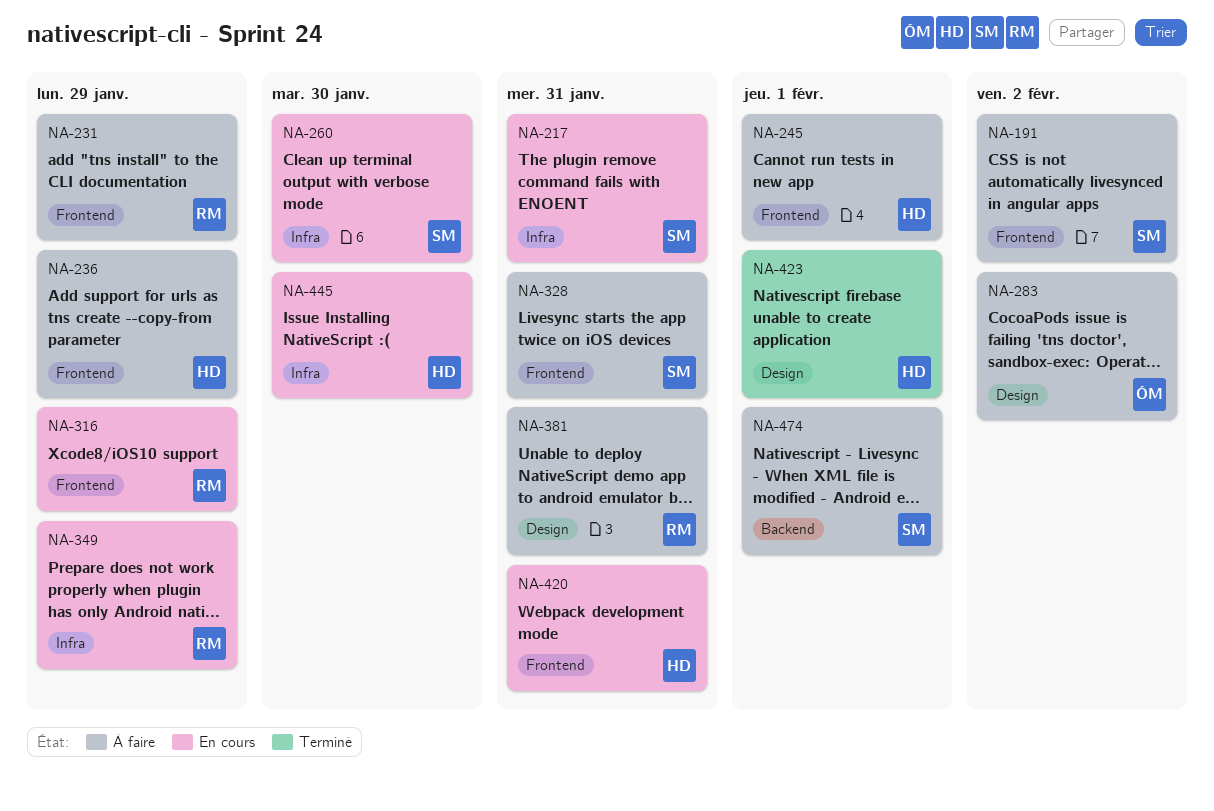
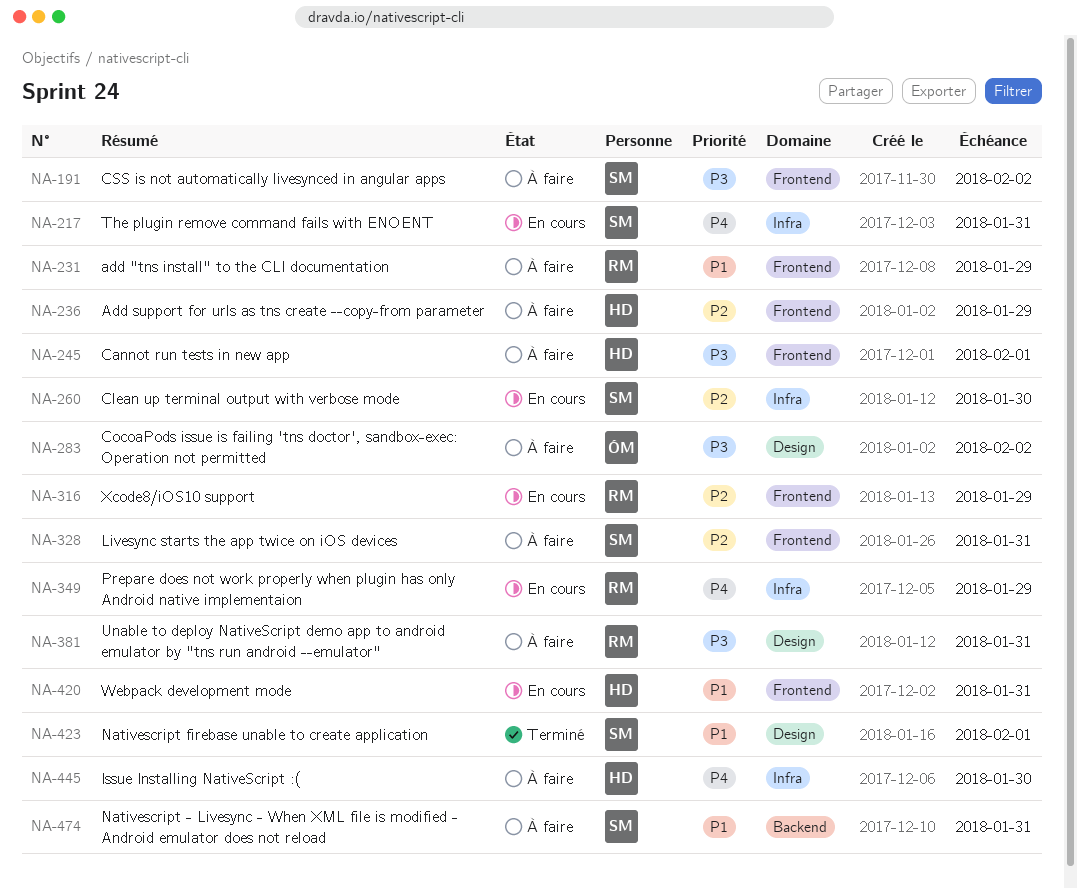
NA-423, owner: HD -> SM
NA-445, status: En cours -> À faire
NA-474, due: Feb 1 -> Jan 31

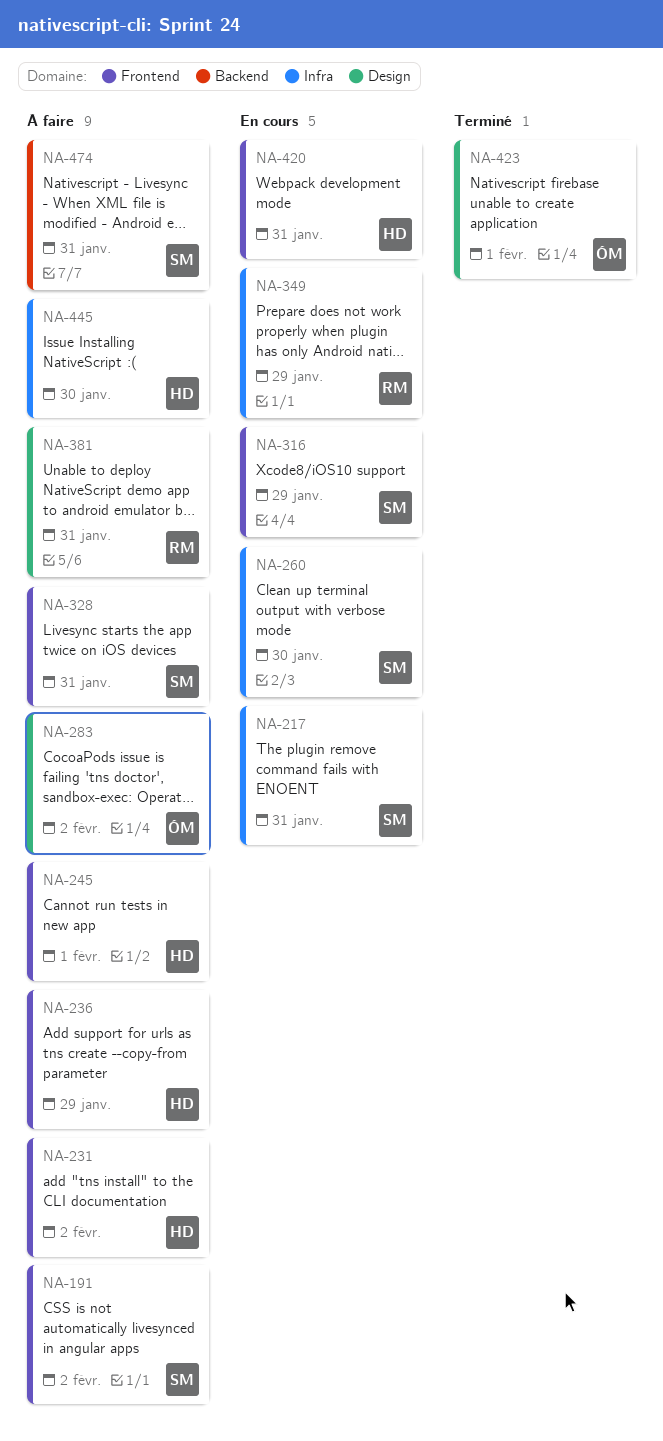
NA-231, owner: RM -> HD
NA-231, due: Jan 29 -> Feb 2
NA-316, owner: RM -> SM
NA-423, owner: SM -> ÓM

